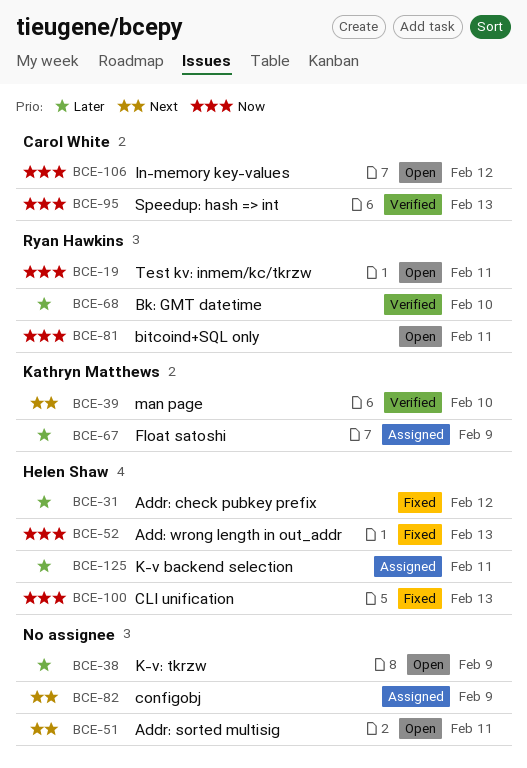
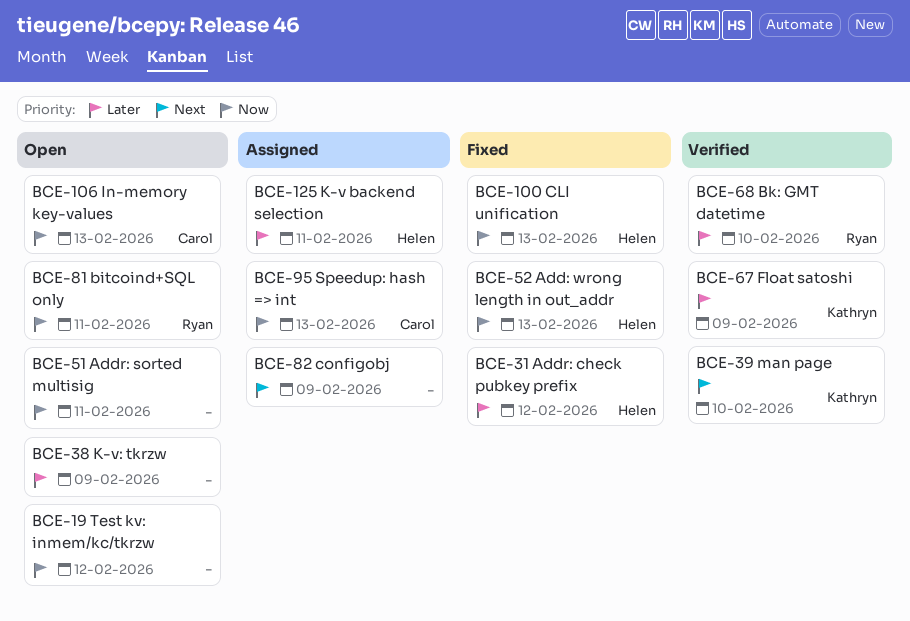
BCE-19, owner: Ryan Hawkins -> none
BCE-19, due: Feb 11 -> Feb 12
BCE-51, priority: Next -> Now
BCE-67, status: Assigned -> Verified
BCE-95, status: Verified -> Assigned
BCE-106, due: Feb 12 -> Feb 13

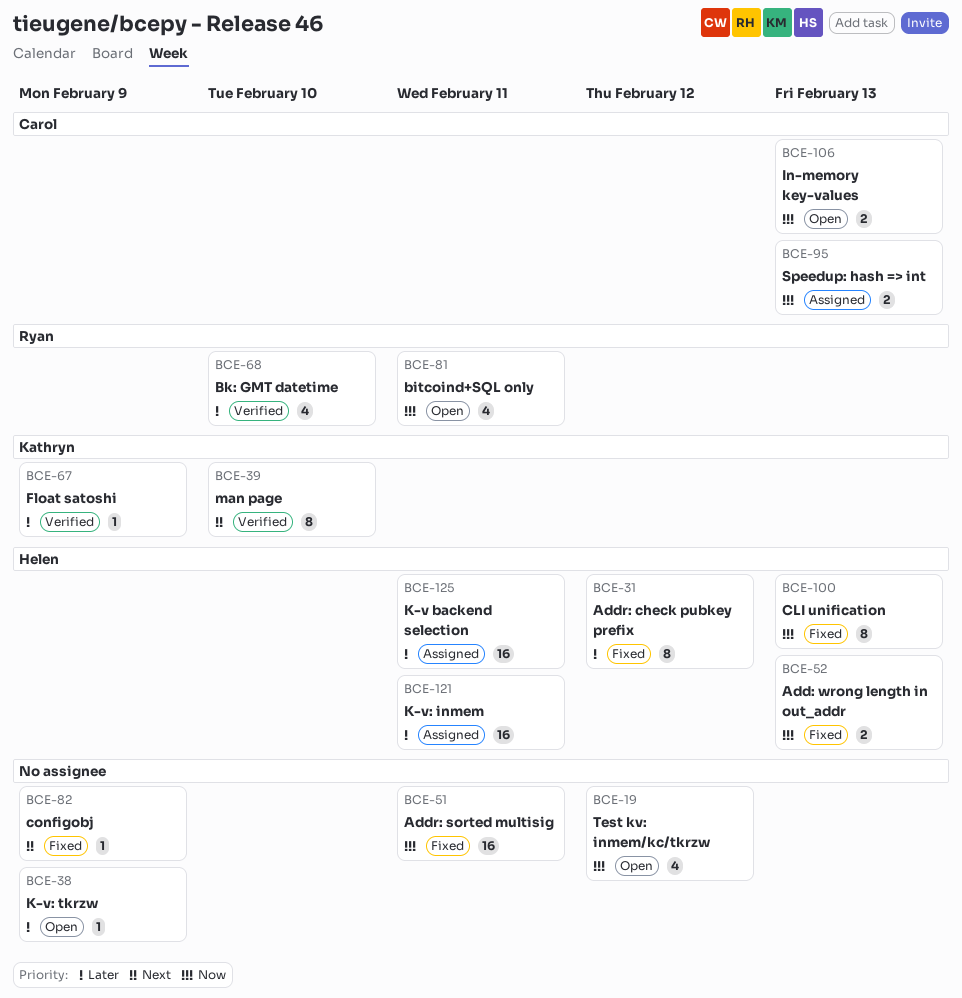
BCE-51, status: Open -> Fixed
BCE-82, status: Assigned -> Fixed
BCE-121: none -> present

